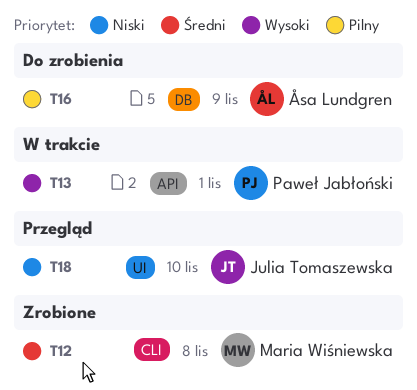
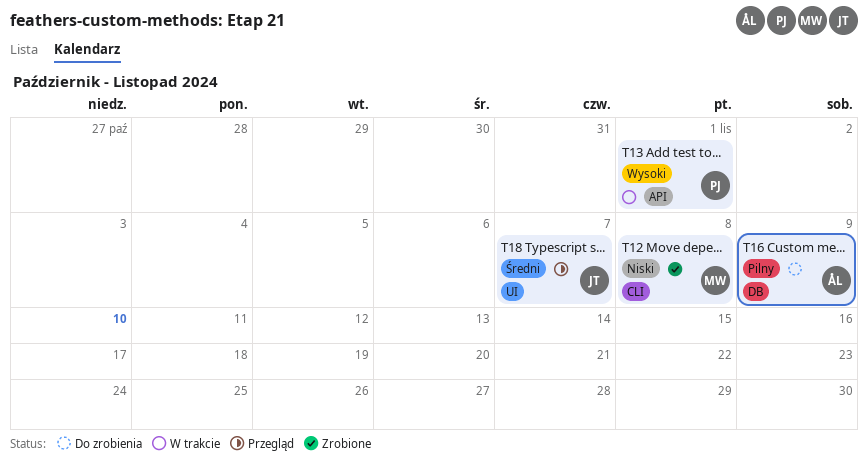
T12, priority: Średni -> Niski
T18, priority: Niski -> Średni
T18, due: Nov 10 -> Nov 7

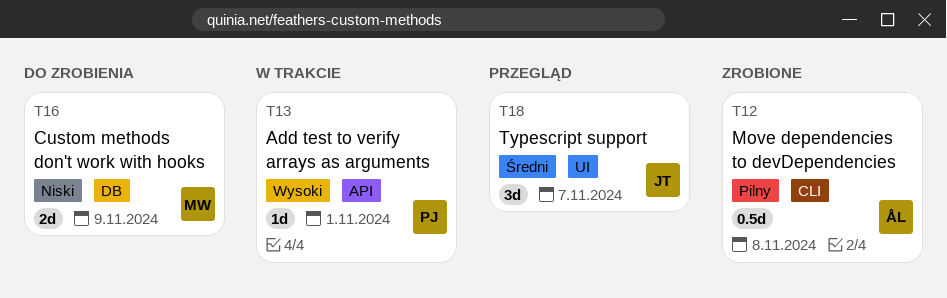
T12, owner: MW -> ÅL
T12, priority: Niski -> Pilny
T16, owner: ÅL -> MW
T16, priority: Pilny -> Niski

